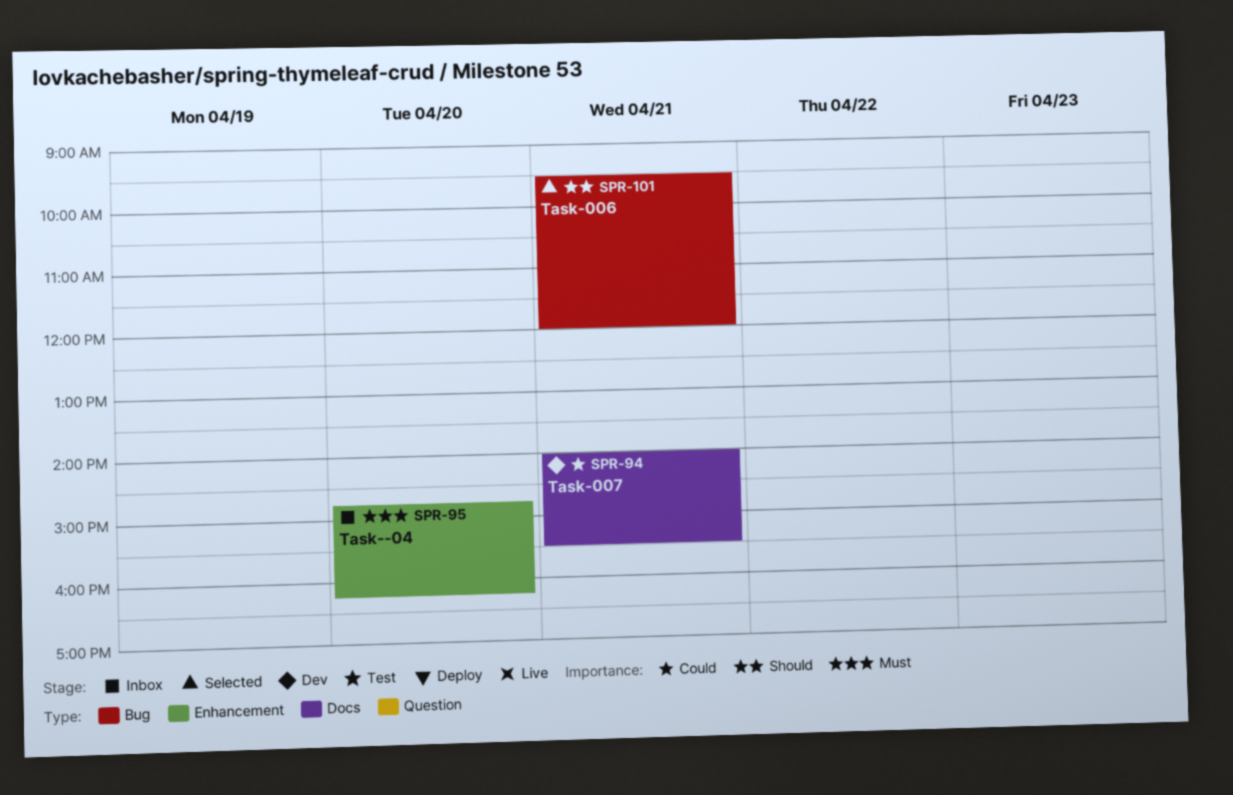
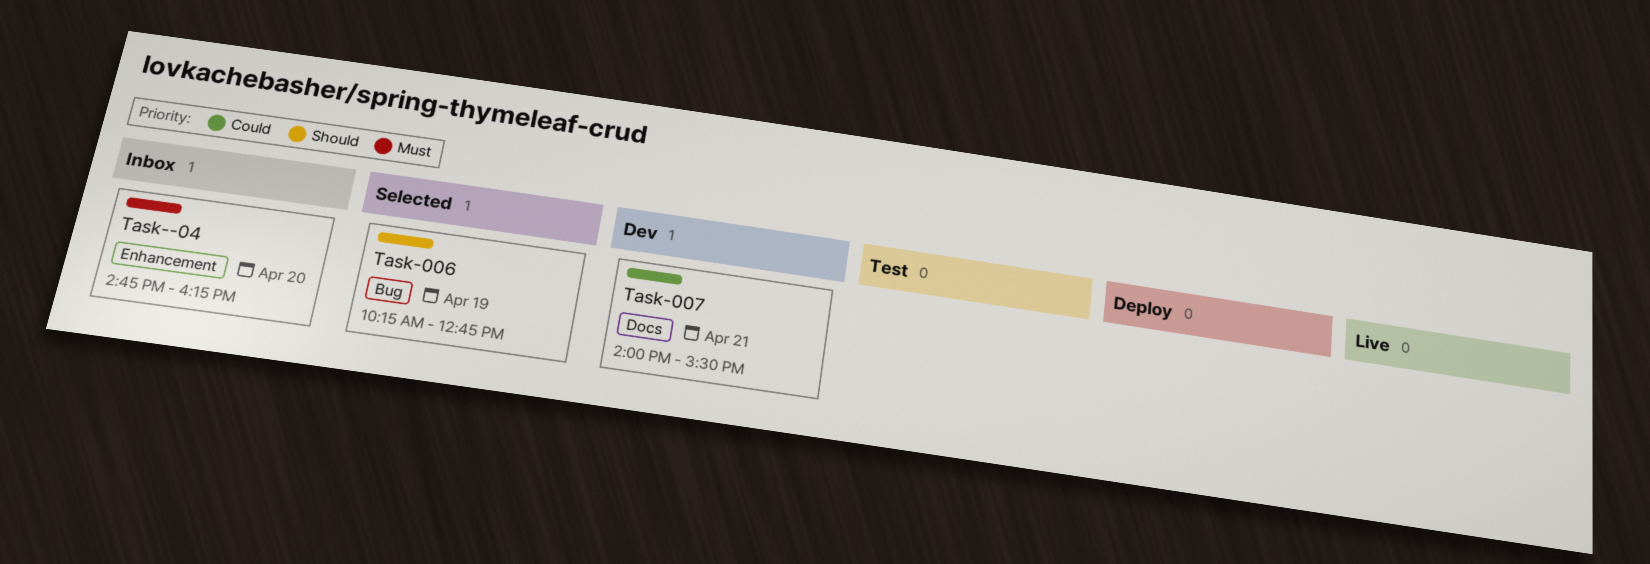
Task-006, day: Apr 21 -> Apr 19
Task-006, begins: 09:30 -> 10:15
Task-006, ends: 12:00 -> 12:45

